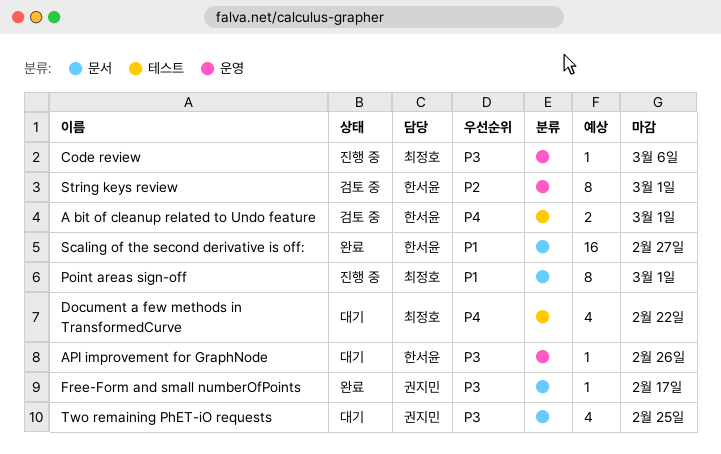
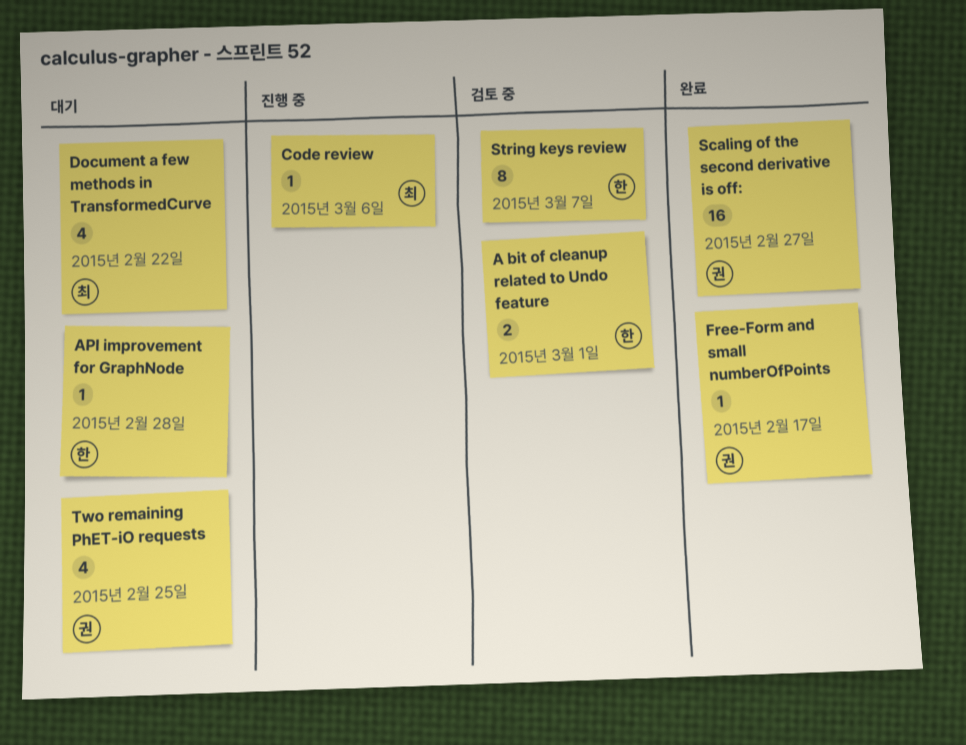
API improvement for GraphNode, due: Feb 26 -> Feb 28
Point areas sign-off: present -> none
Scaling of the second derivative is off:, owner: 한서윤 -> 권지민
String keys review, due: Mar 1 -> Mar 7

